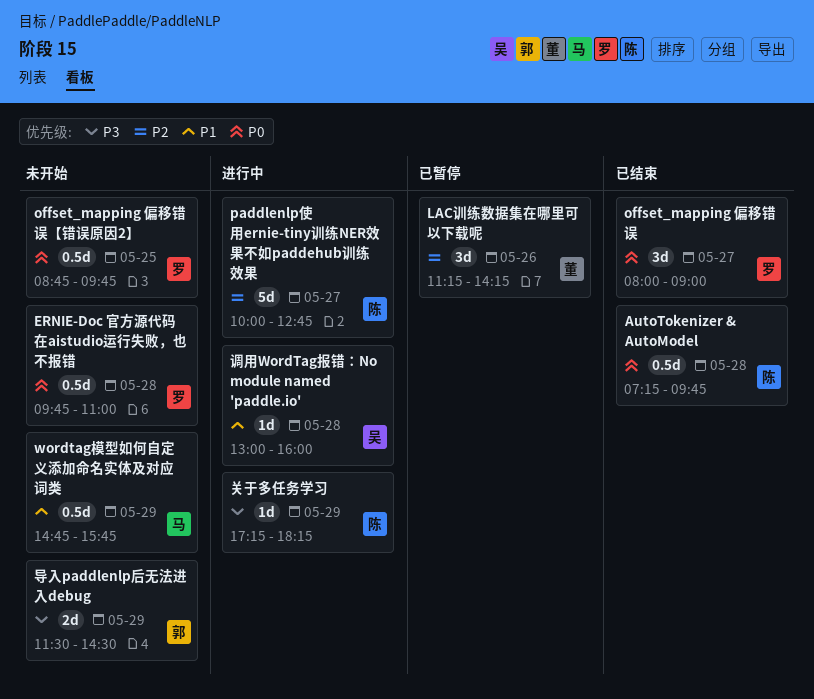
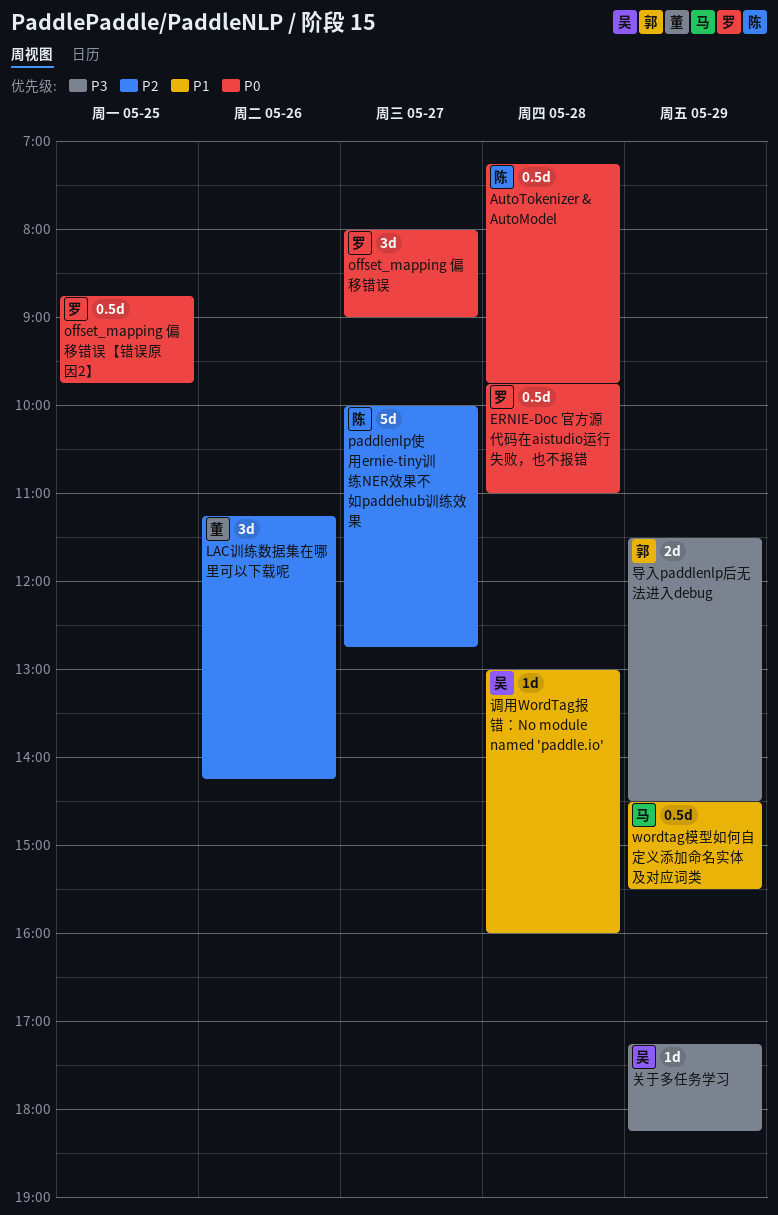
wordtag模型如何自定义添加命名实体及对应词类, begins: 14:45 -> 14:30
wordtag模型如何自定义添加命名实体及对应词类, ends: 15:45 -> 15:30
关于多任务学习, owner: 陈 -> 吴

